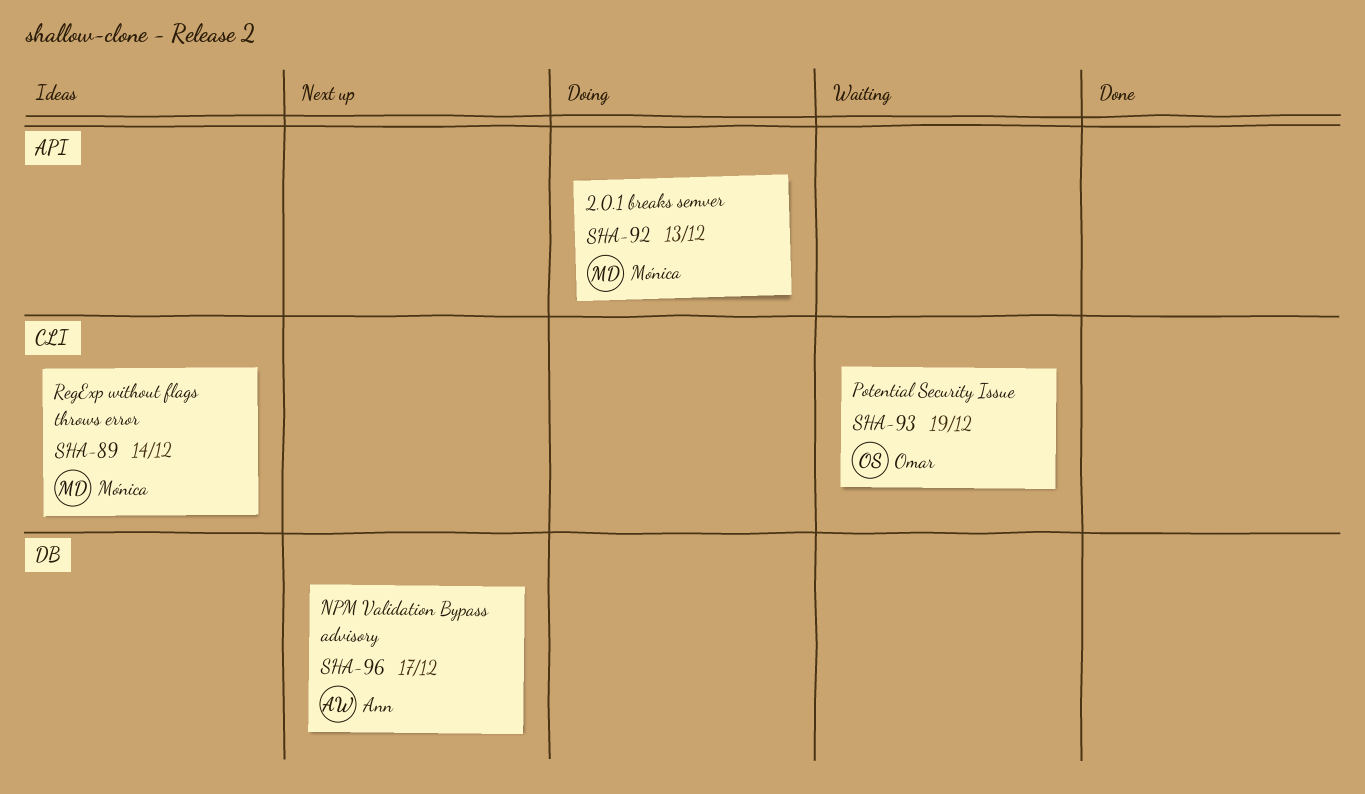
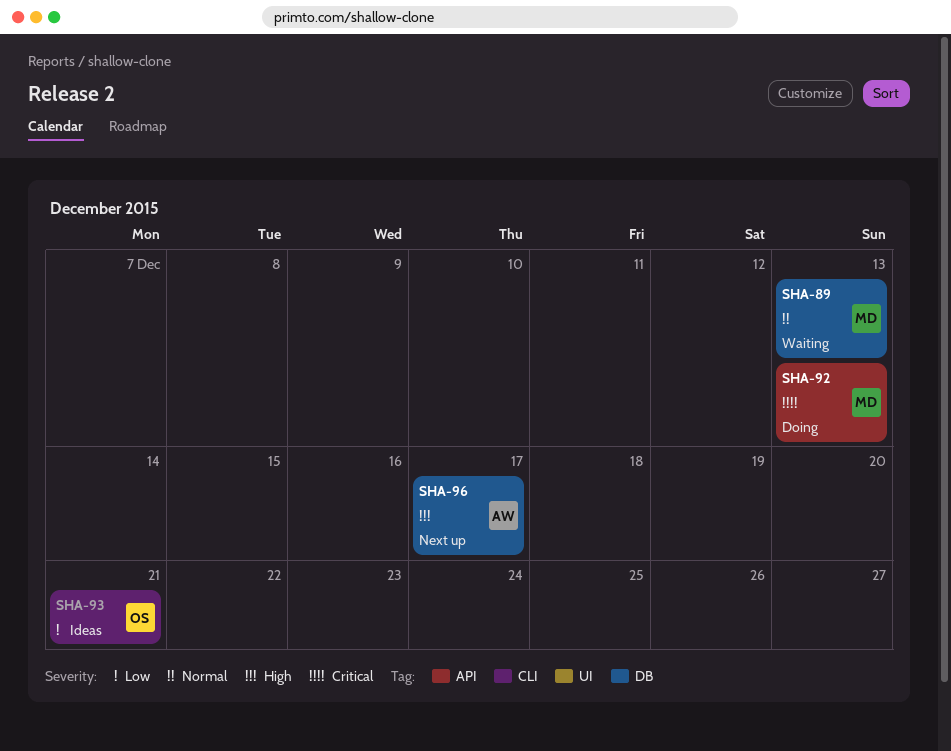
SHA-89, status: Ideas -> Waiting
SHA-89, label: CLI -> DB
SHA-89, due: Dec 14 -> Dec 13
SHA-93, status: Waiting -> Ideas
SHA-93, due: Dec 19 -> Dec 21

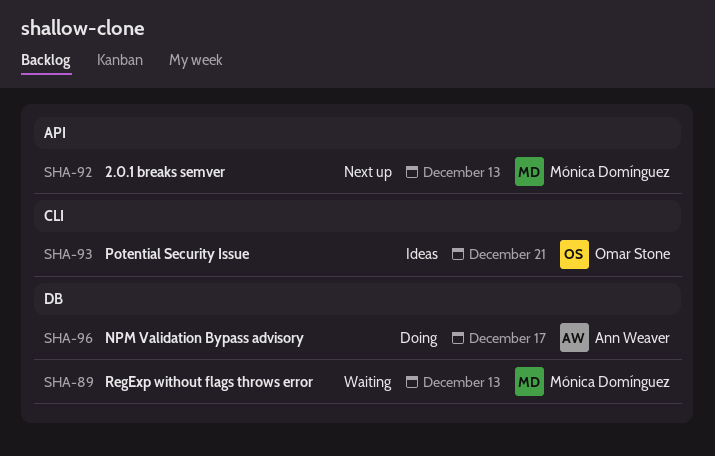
SHA-92, status: Doing -> Next up
SHA-96, status: Next up -> Doing

